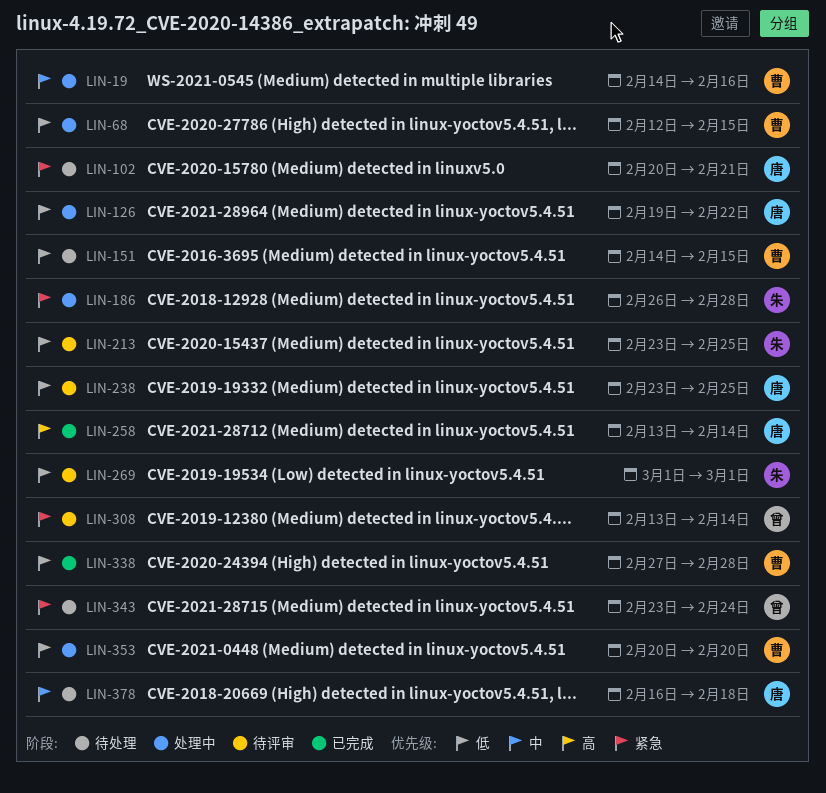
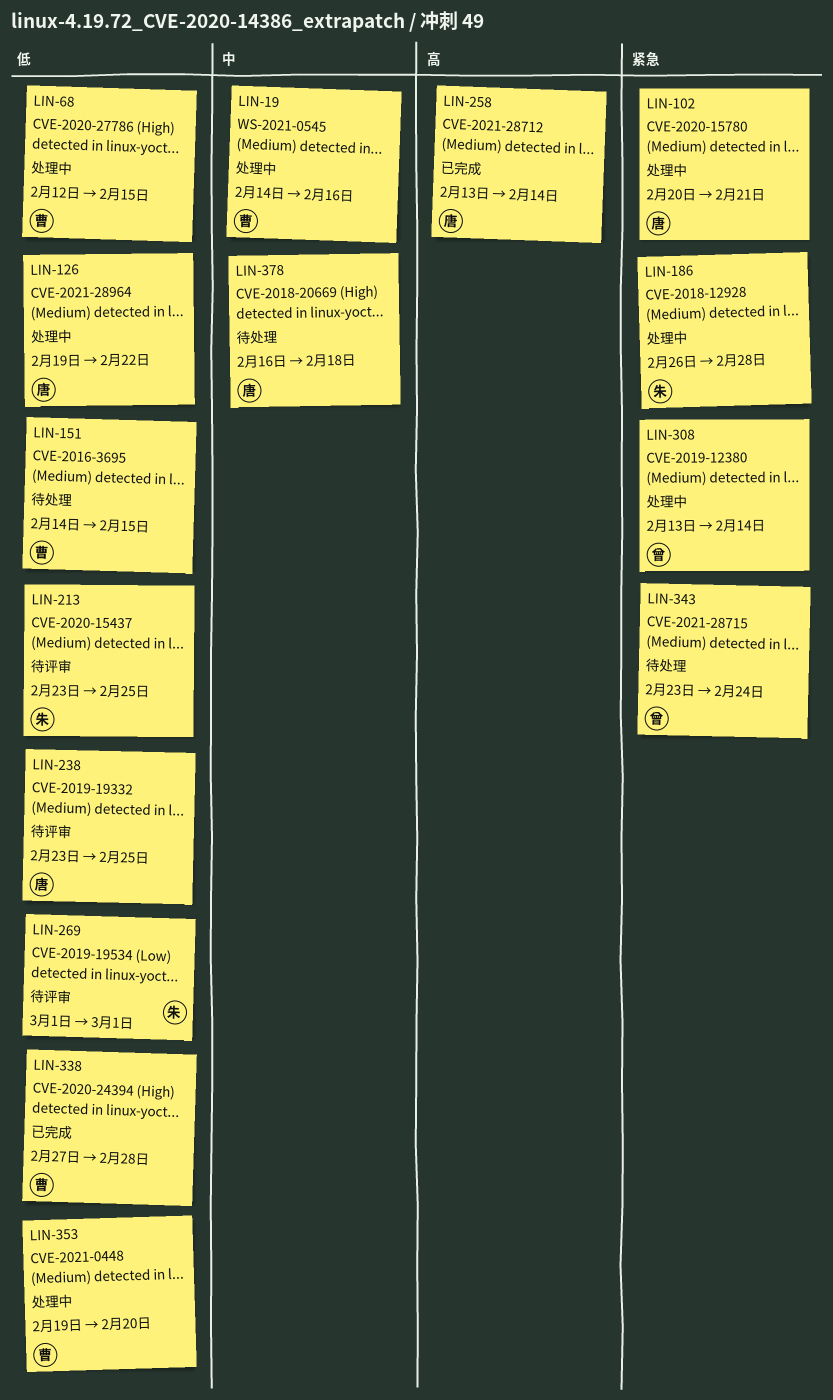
LIN-102, status: 待处理 -> 处理中
LIN-308, status: 待评审 -> 处理中
LIN-353, start: Feb 20 -> Feb 19

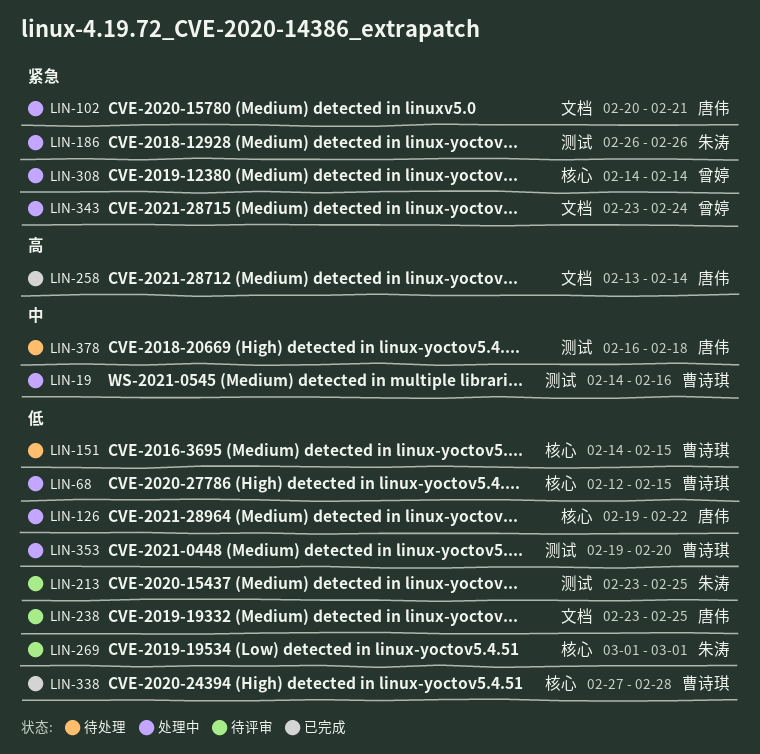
LIN-186, due: Feb 28 -> Feb 26
LIN-308, start: Feb 13 -> Feb 14
LIN-343, status: 待处理 -> 处理中

